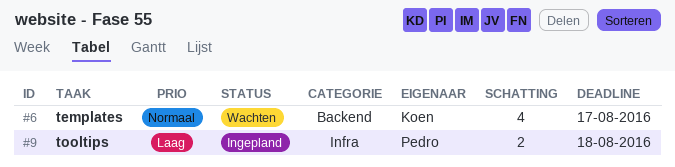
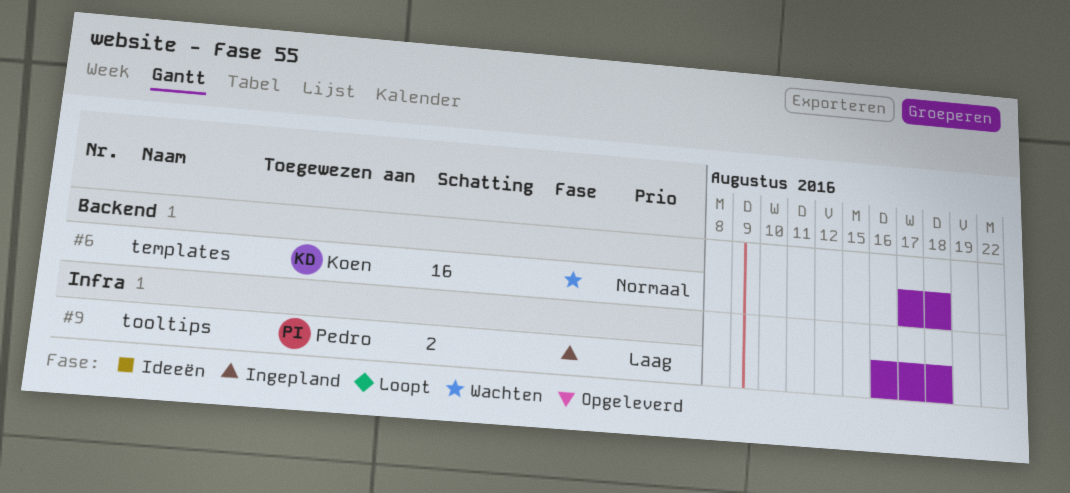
#6, estimate: 4 -> 16
#6, due: Aug 17 -> Aug 18

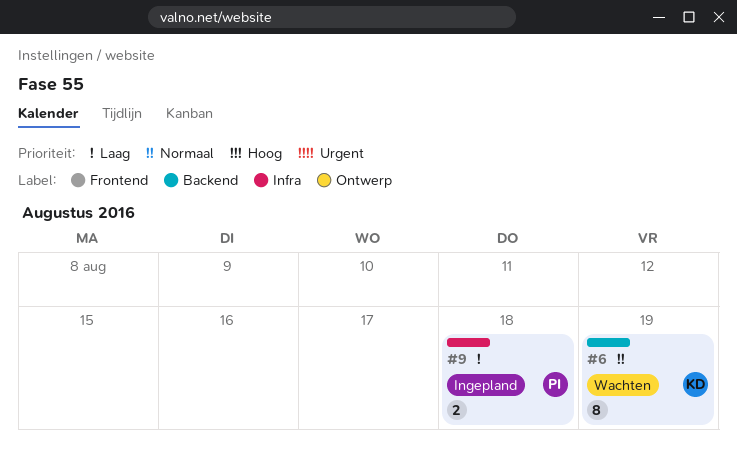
#6, estimate: 16 -> 8
#6, due: Aug 18 -> Aug 19

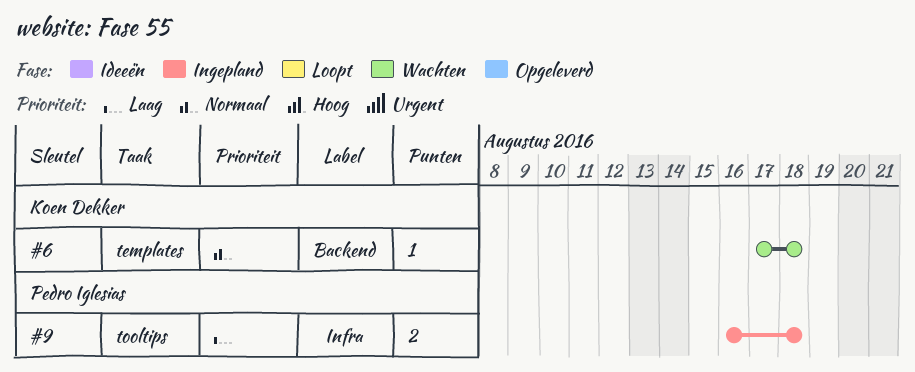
#6, estimate: 8 -> 1
#6, due: Aug 19 -> Aug 18

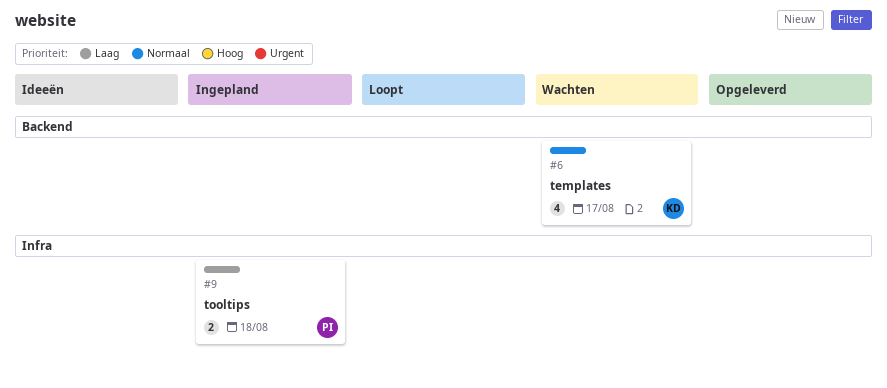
#6, estimate: 1 -> 4
#6, due: Aug 18 -> Aug 17

